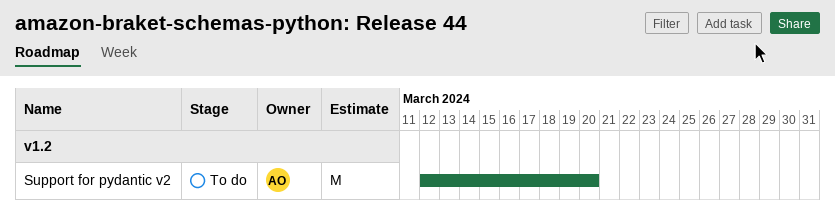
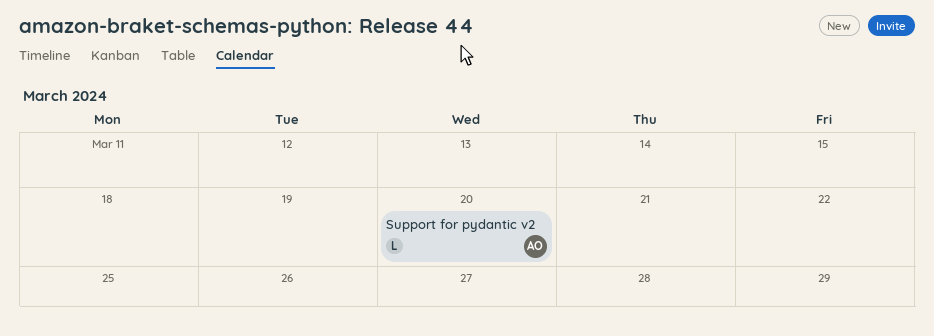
Support for pydantic v2, estimate: M -> L

